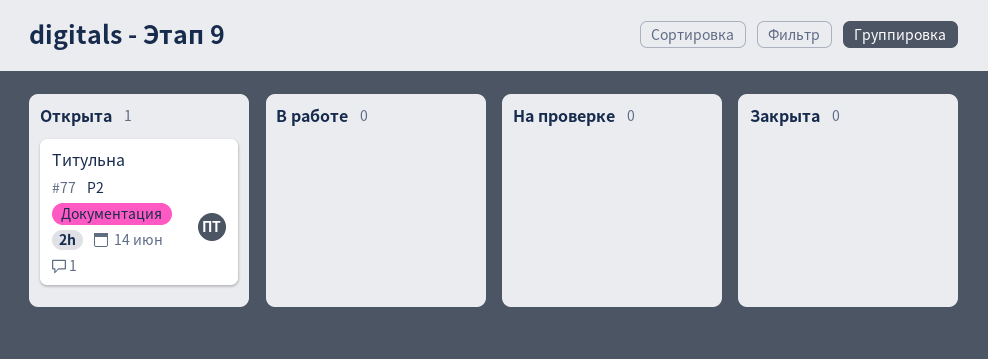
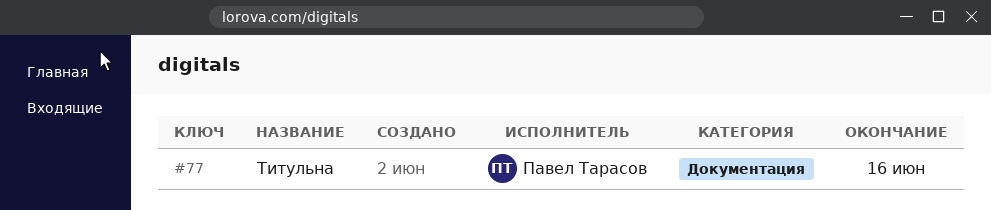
#77, due: Jun 14 -> Jun 16

